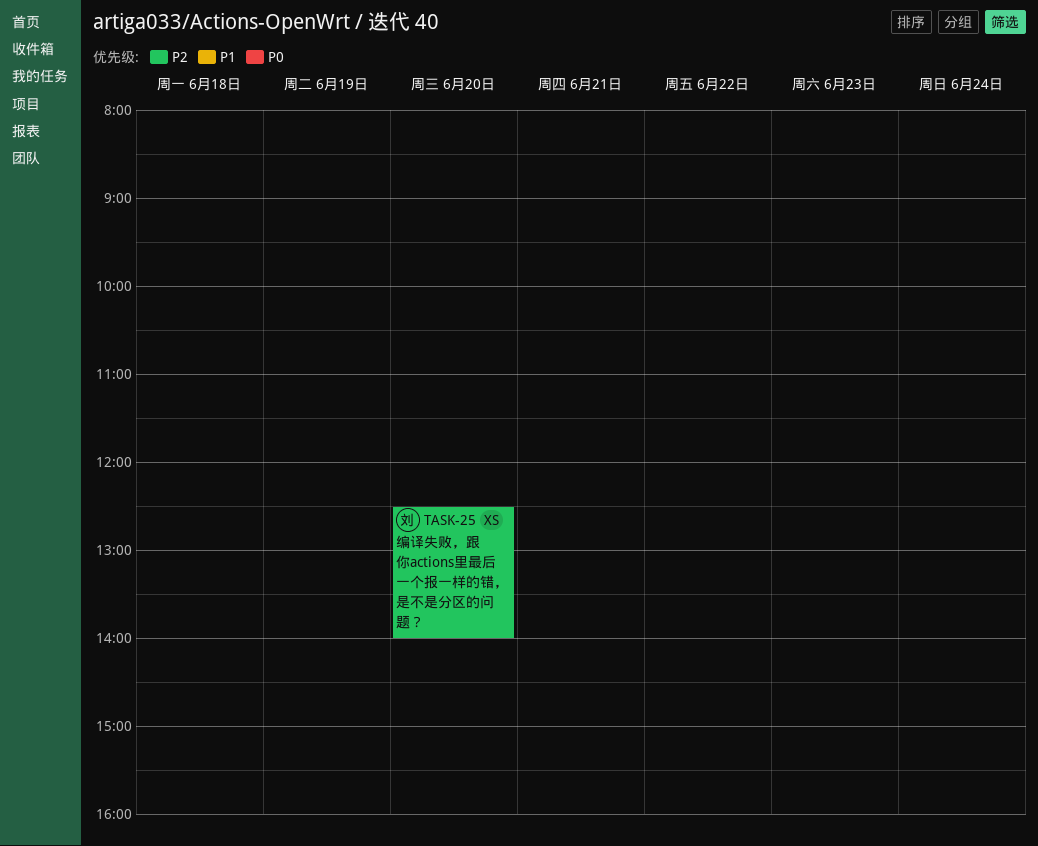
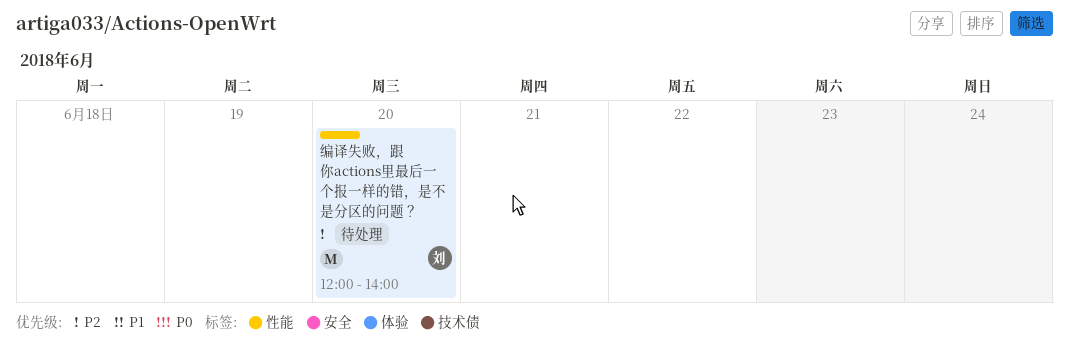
编译失败，跟你actions里最后一个报一样的错，是不是分区的问题？, estimate: XS -> M
编译失败，跟你actions里最后一个报一样的错，是不是分区的问题？, begins: 12:30 -> 12:00

